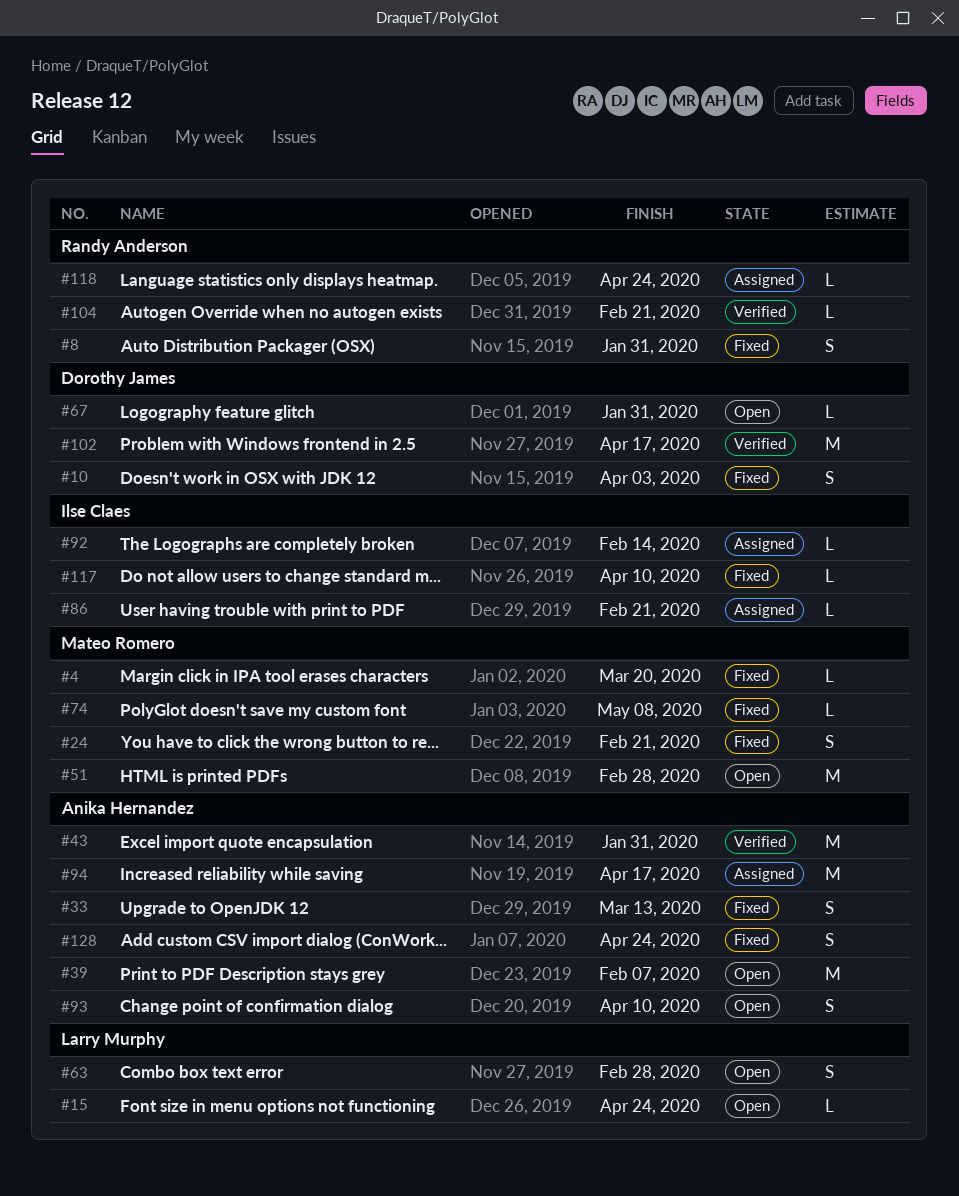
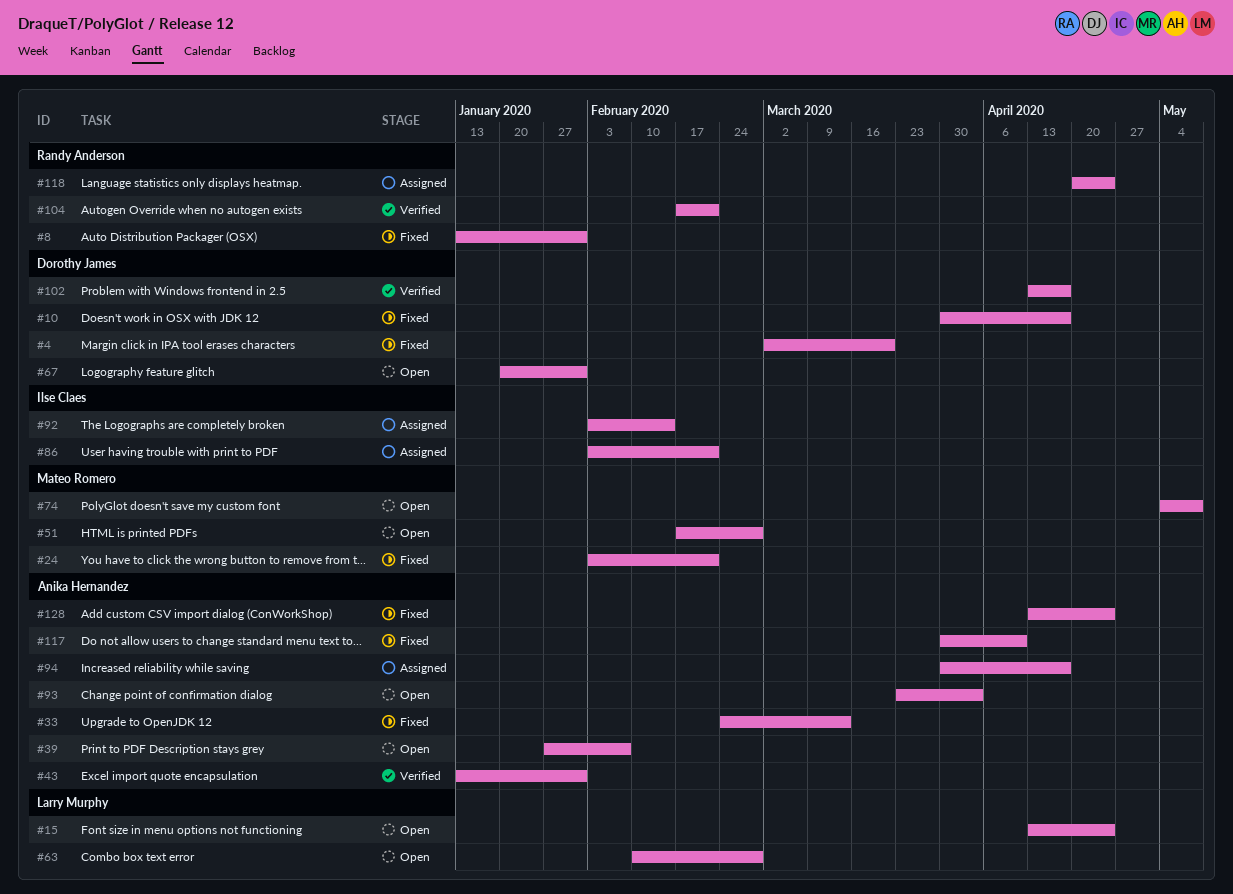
#4, owner: Mateo Romero -> Dorothy James
#10, due: Apr 3 -> Apr 17
#74, status: Fixed -> Open
#93, due: Apr 10 -> Apr 3
#117, owner: Ilse Claes -> Anika Hernandez

